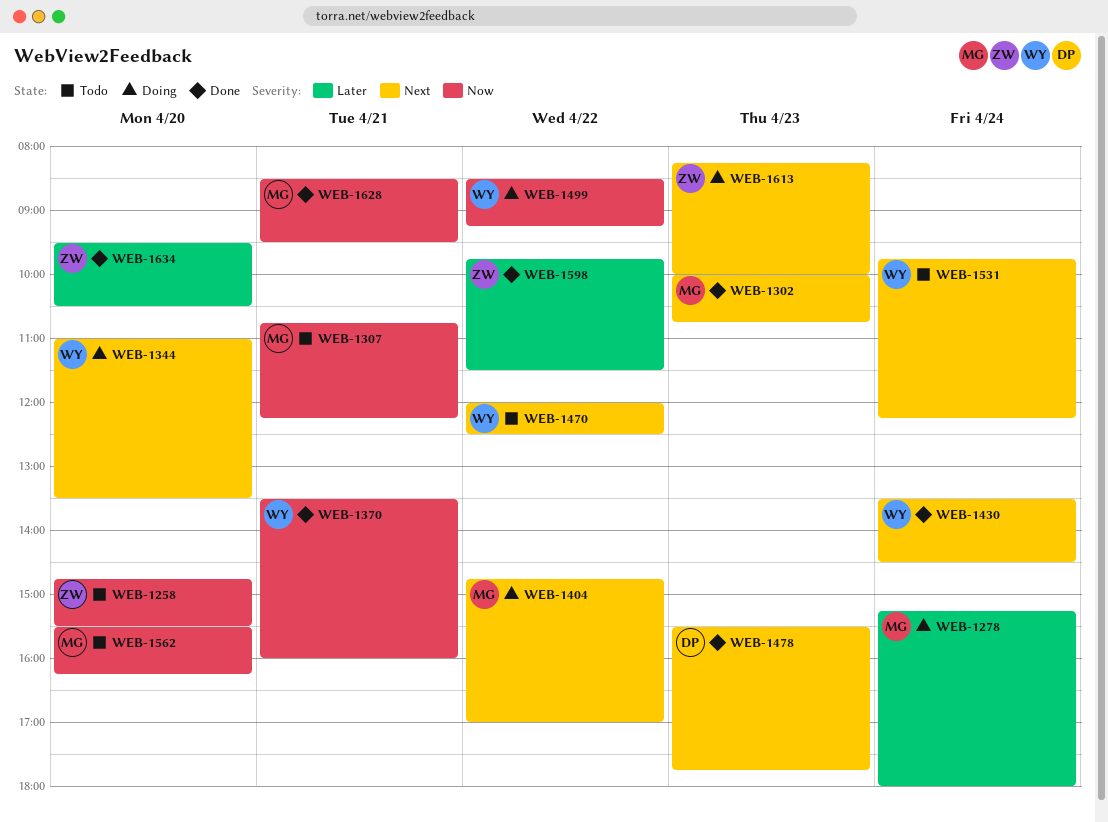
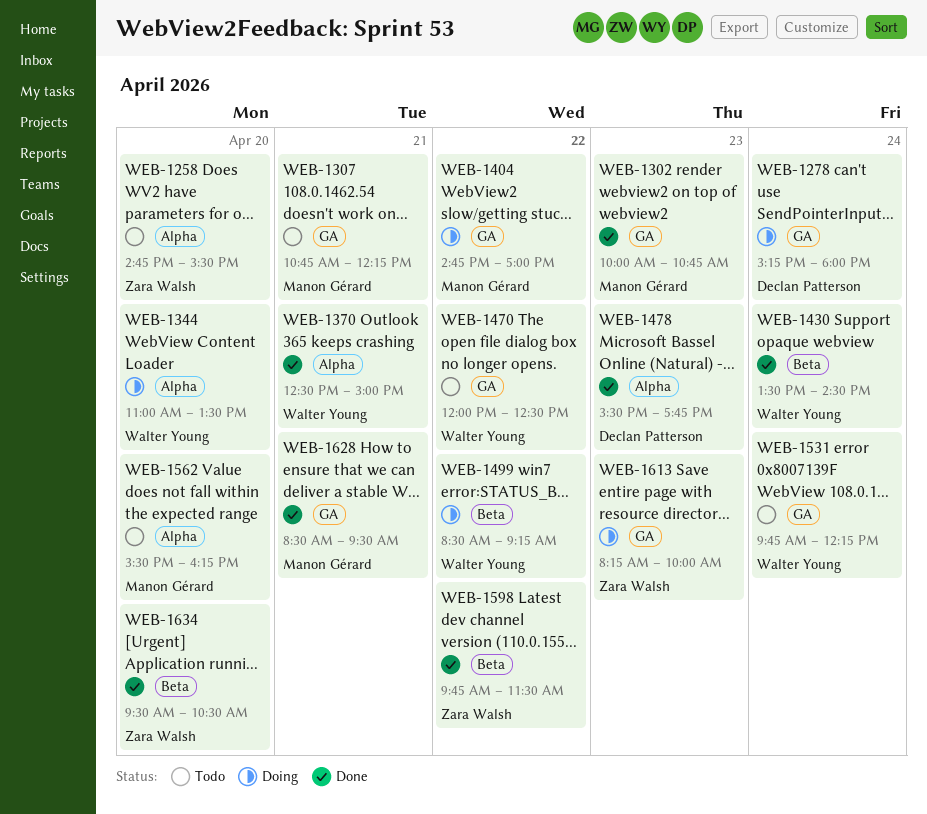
WEB-1278, owner: Manon Gérard -> Declan Patterson
WEB-1370, begins: 13:30 -> 12:30
WEB-1370, ends: 16:00 -> 15:00

